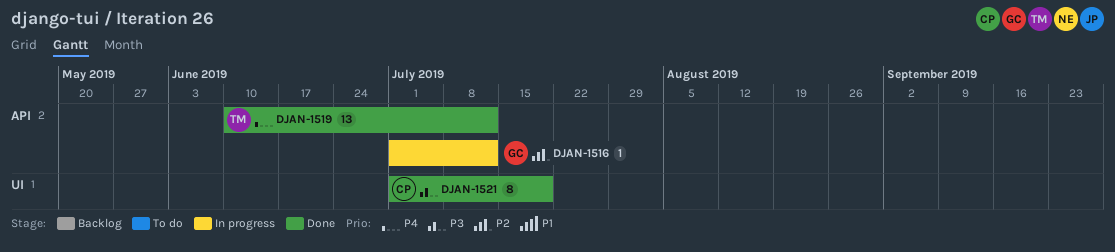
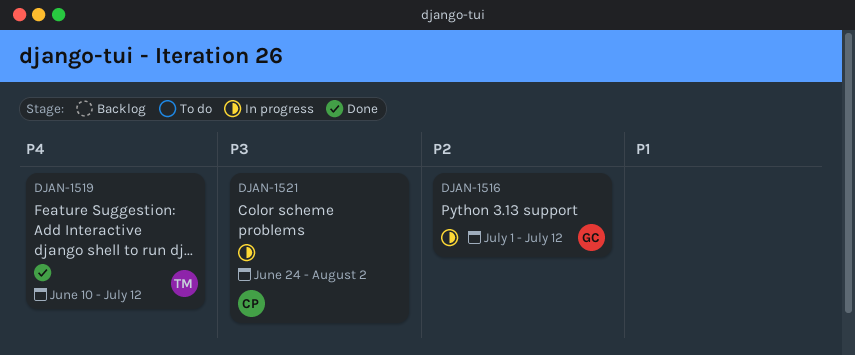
DJAN-1521, status: Done -> In progress
DJAN-1521, start: Jul 1 -> Jun 24
DJAN-1521, due: Jul 19 -> Aug 2

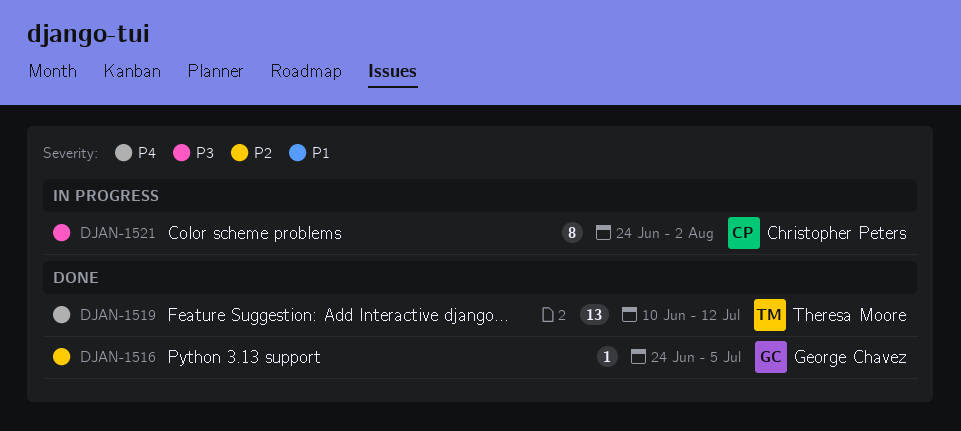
DJAN-1516, status: In progress -> Done
DJAN-1516, start: Jul 1 -> Jun 24
DJAN-1516, due: Jul 12 -> Jul 5

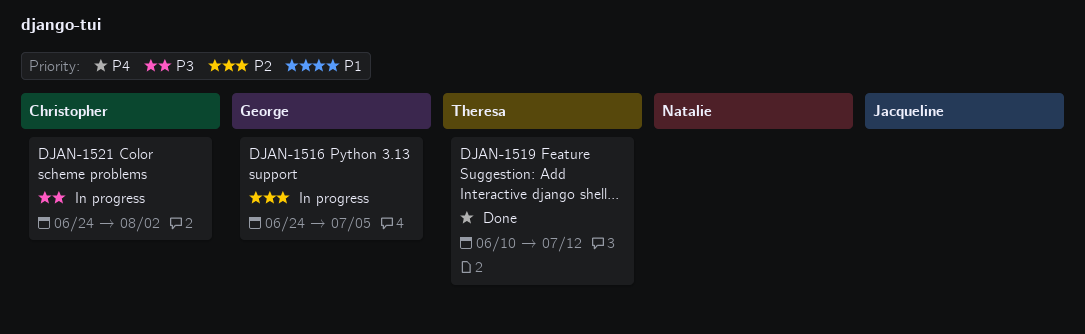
DJAN-1516, status: Done -> In progress

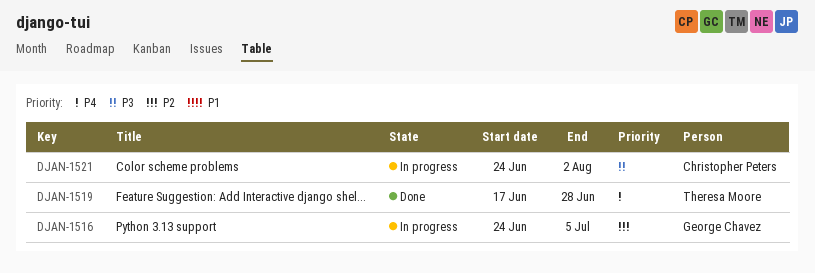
DJAN-1519, start: Jun 10 -> Jun 17
DJAN-1519, due: Jul 12 -> Jun 28

